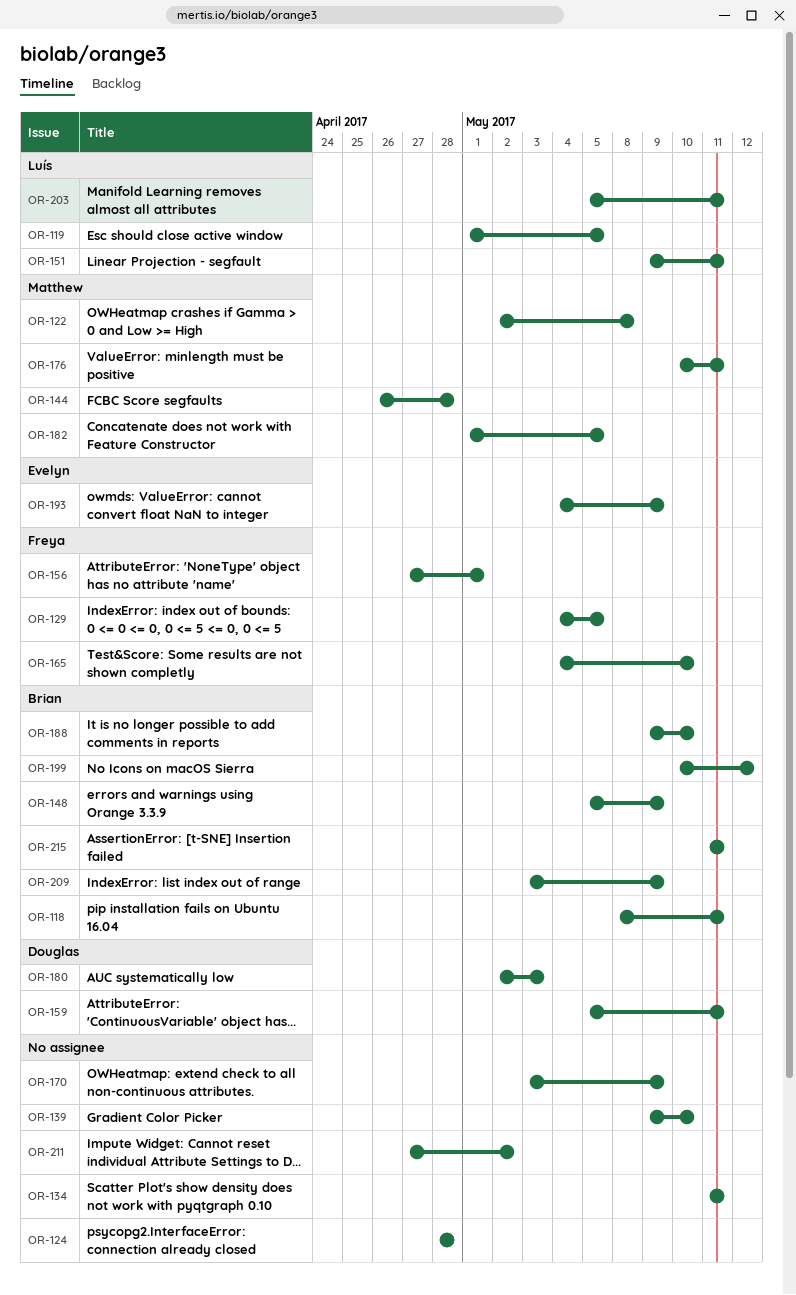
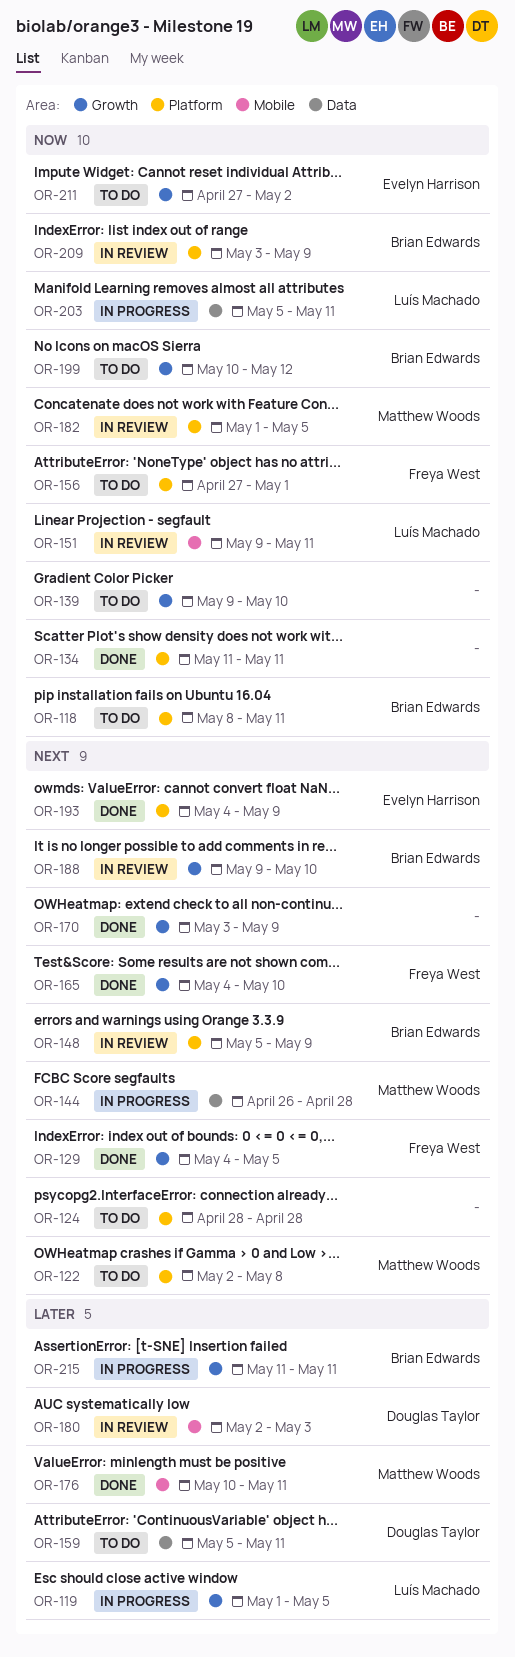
OR-211, owner: none -> Evelyn Harrison

